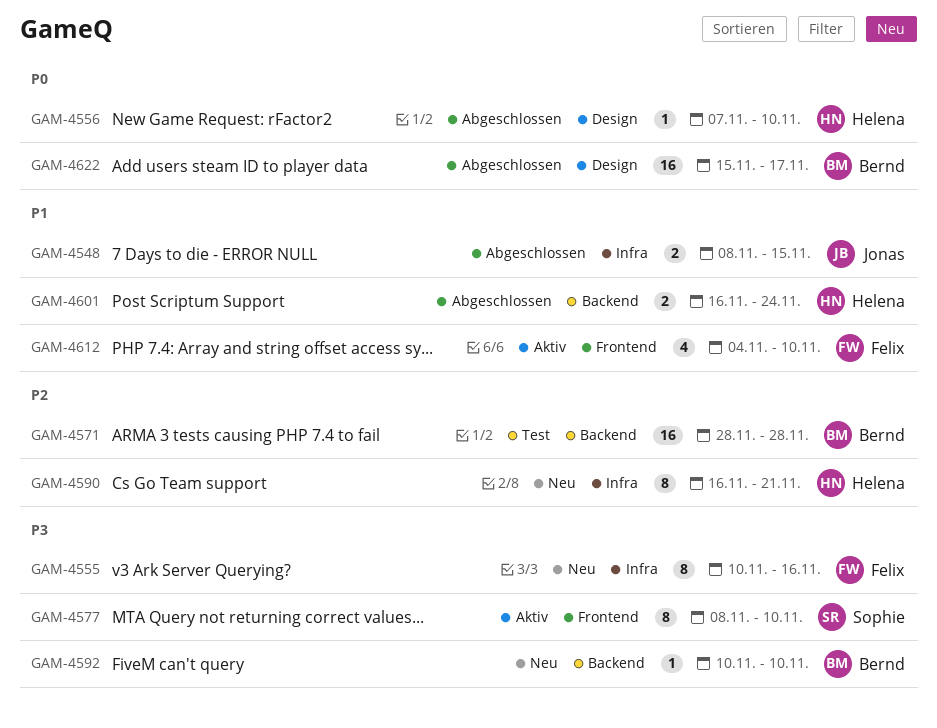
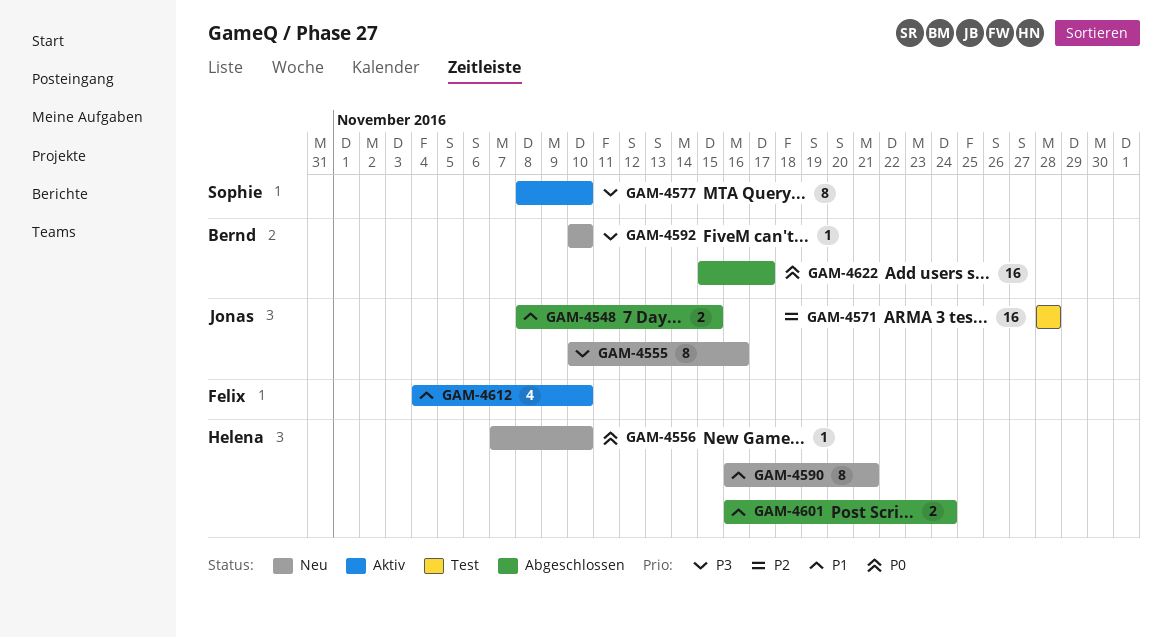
GAM-4555, owner: Felix -> Jonas
GAM-4556, status: Abgeschlossen -> Neu
GAM-4571, owner: Bernd -> Jonas
GAM-4590, priority: P2 -> P1

